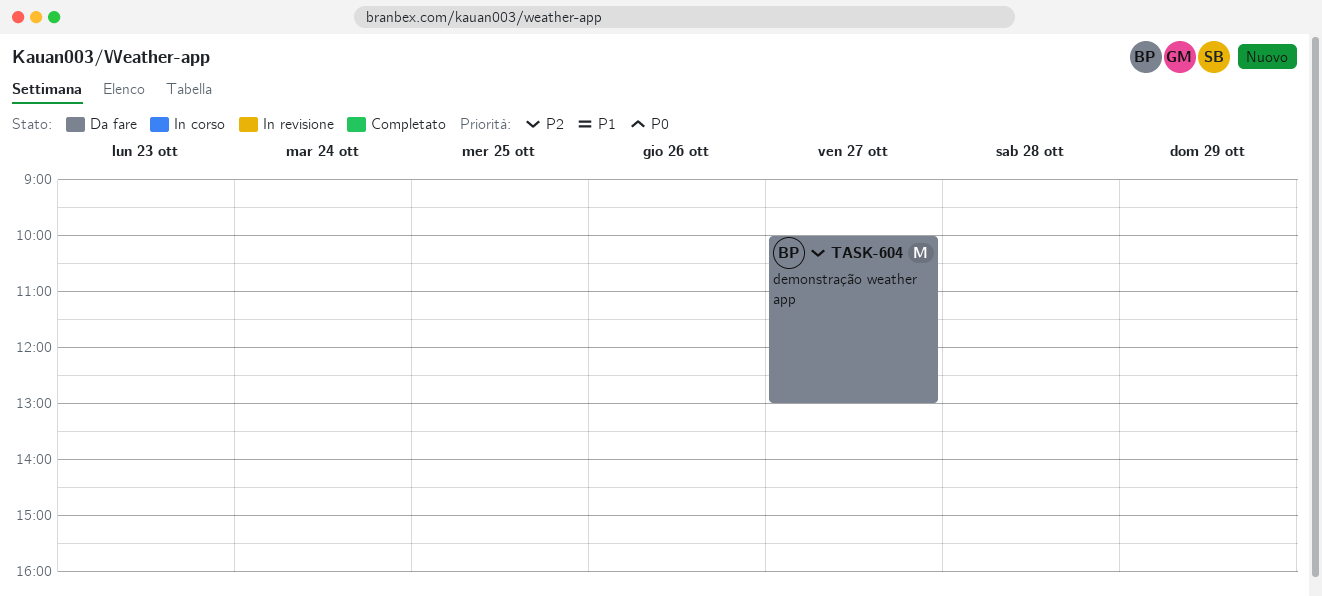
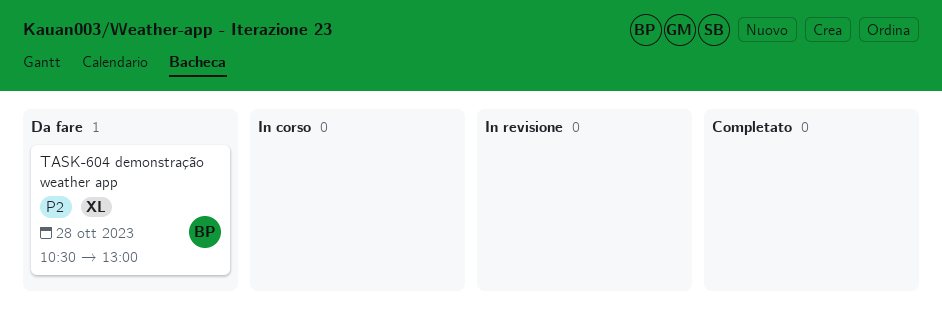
TASK-604, estimate: M -> XL
TASK-604, day: Oct 27 -> Oct 28
TASK-604, begins: 10:00 -> 10:30

